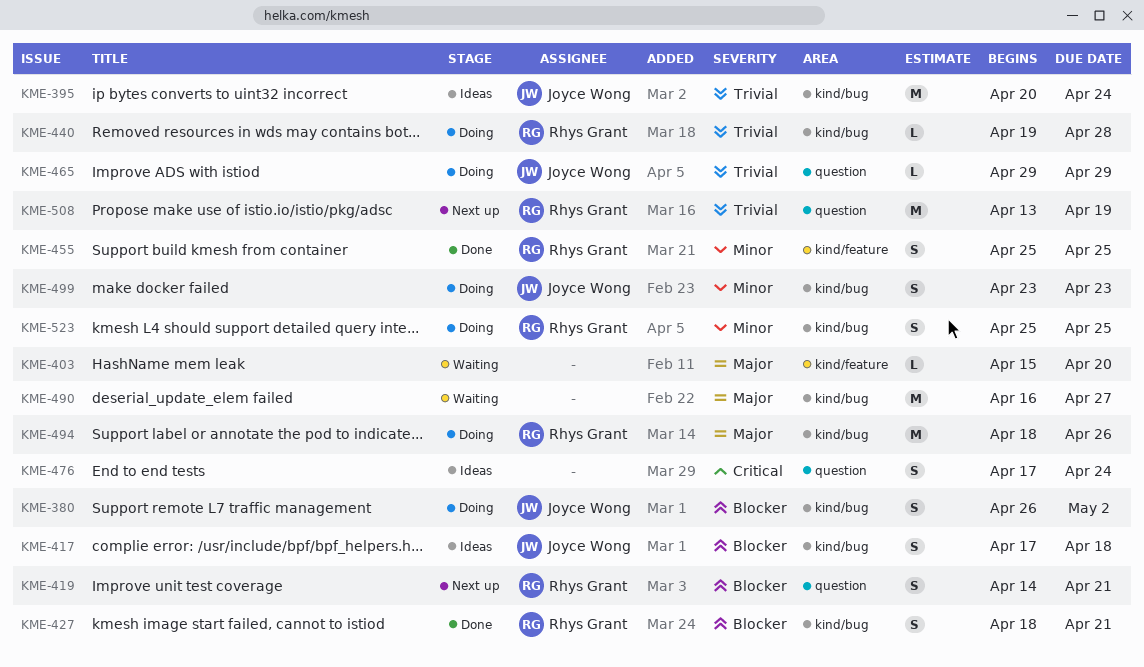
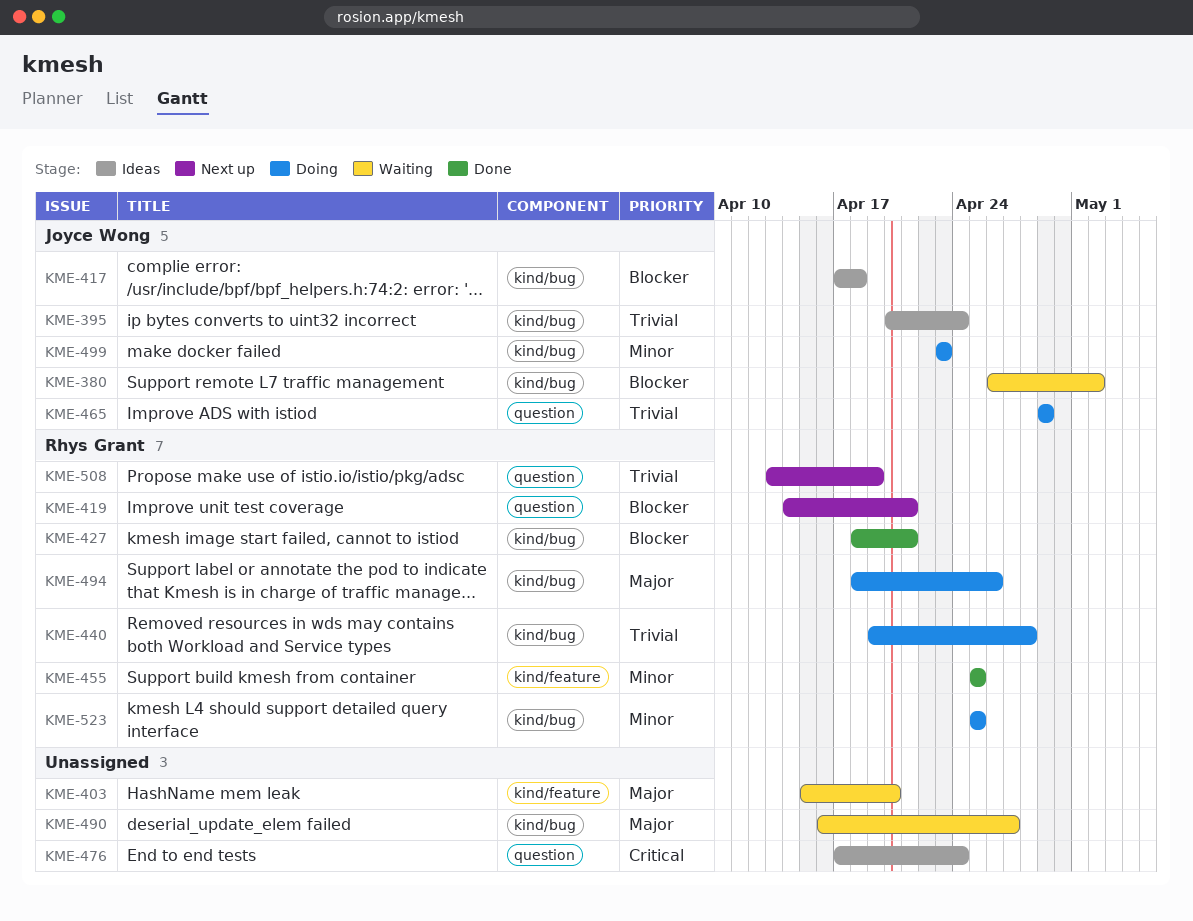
KME-380, status: Doing -> Waiting

